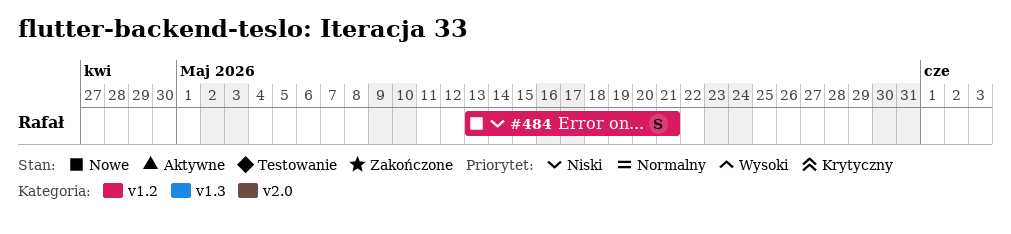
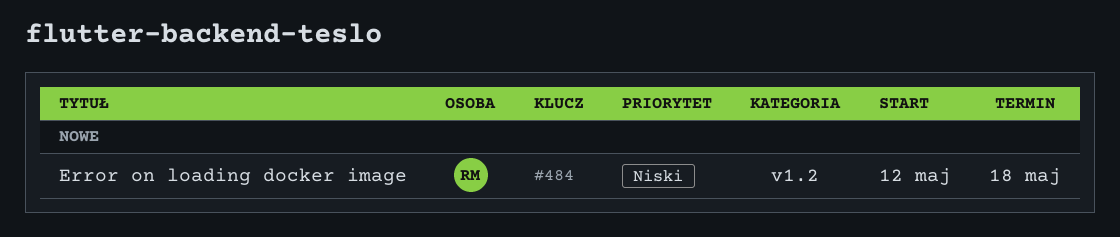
#484, start: May 13 -> May 12
#484, due: May 21 -> May 18

